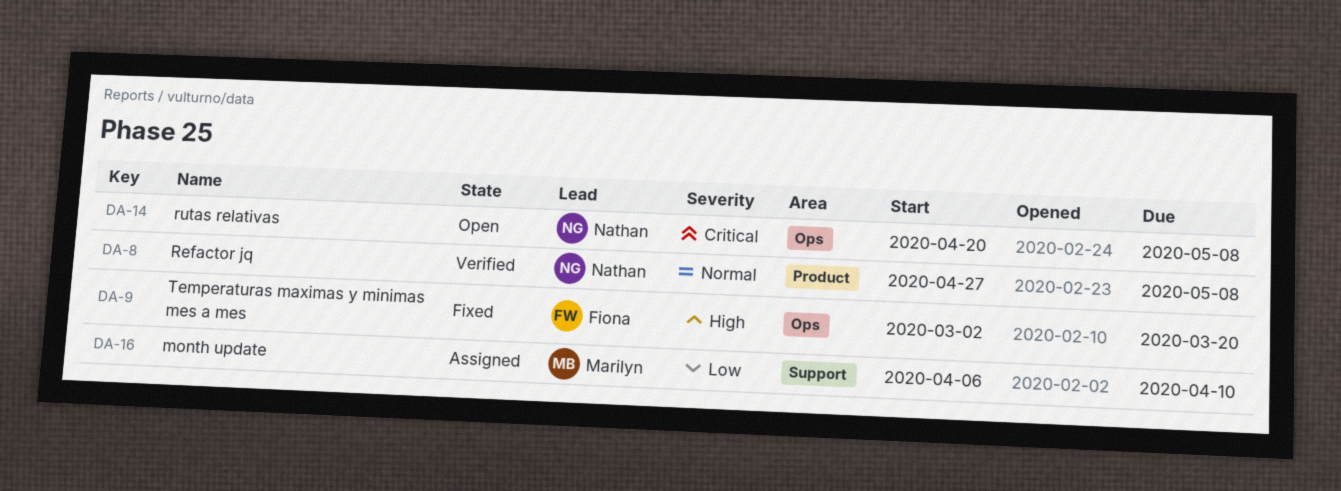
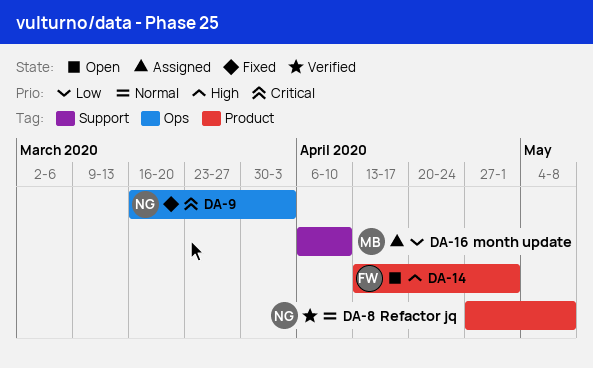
DA-9, owner: Fiona -> Nathan
DA-9, priority: High -> Critical
DA-9, start: Mar 2 -> Mar 16
DA-9, due: Mar 20 -> Apr 3
DA-14, owner: Nathan -> Fiona
DA-14, priority: Critical -> High
DA-14, label: Ops -> Product
DA-14, start: Apr 20 -> Apr 13
DA-14, due: May 8 -> May 1

